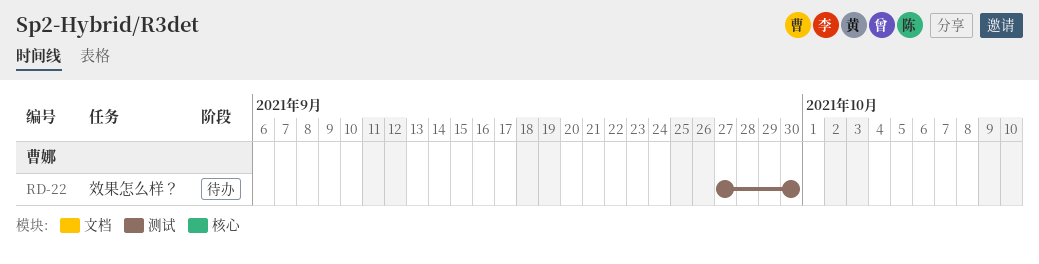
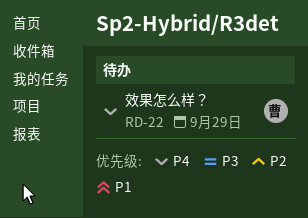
RD-22, due: Sep 30 -> Sep 29

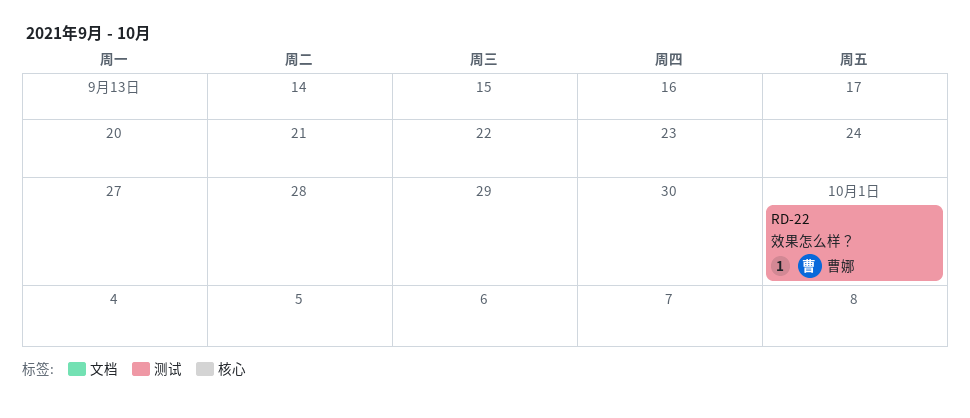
RD-22, due: Sep 29 -> Oct 1

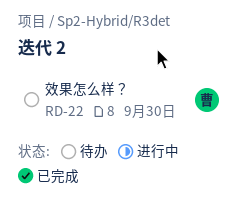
RD-22, due: Oct 1 -> Sep 30

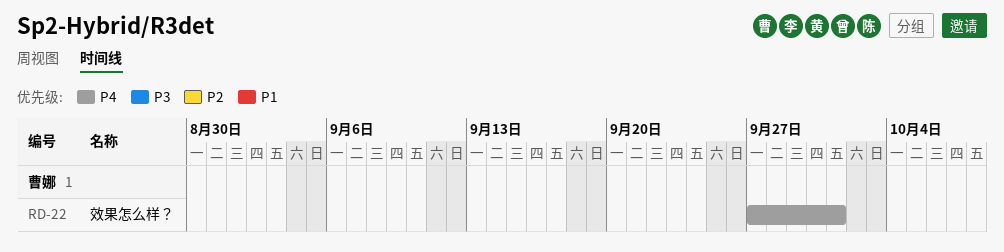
RD-22, due: Sep 30 -> Oct 1

